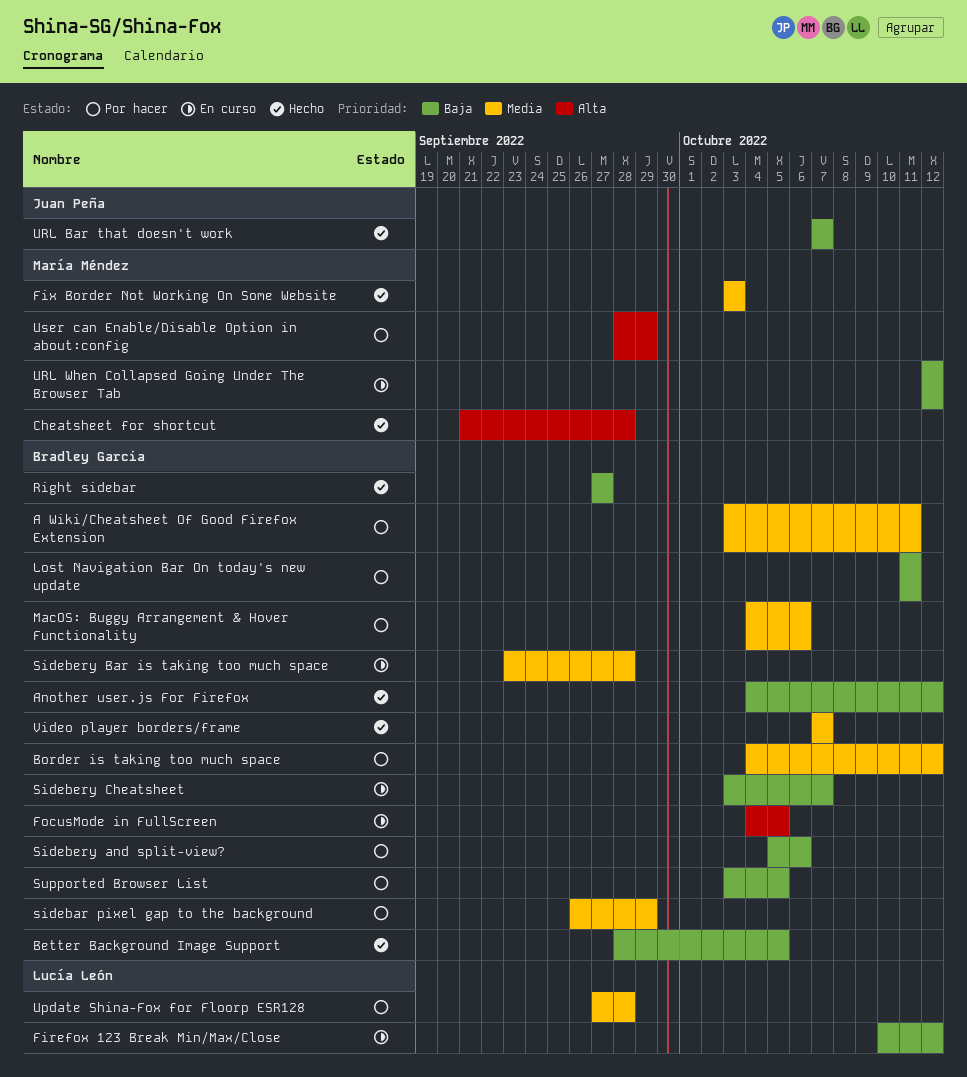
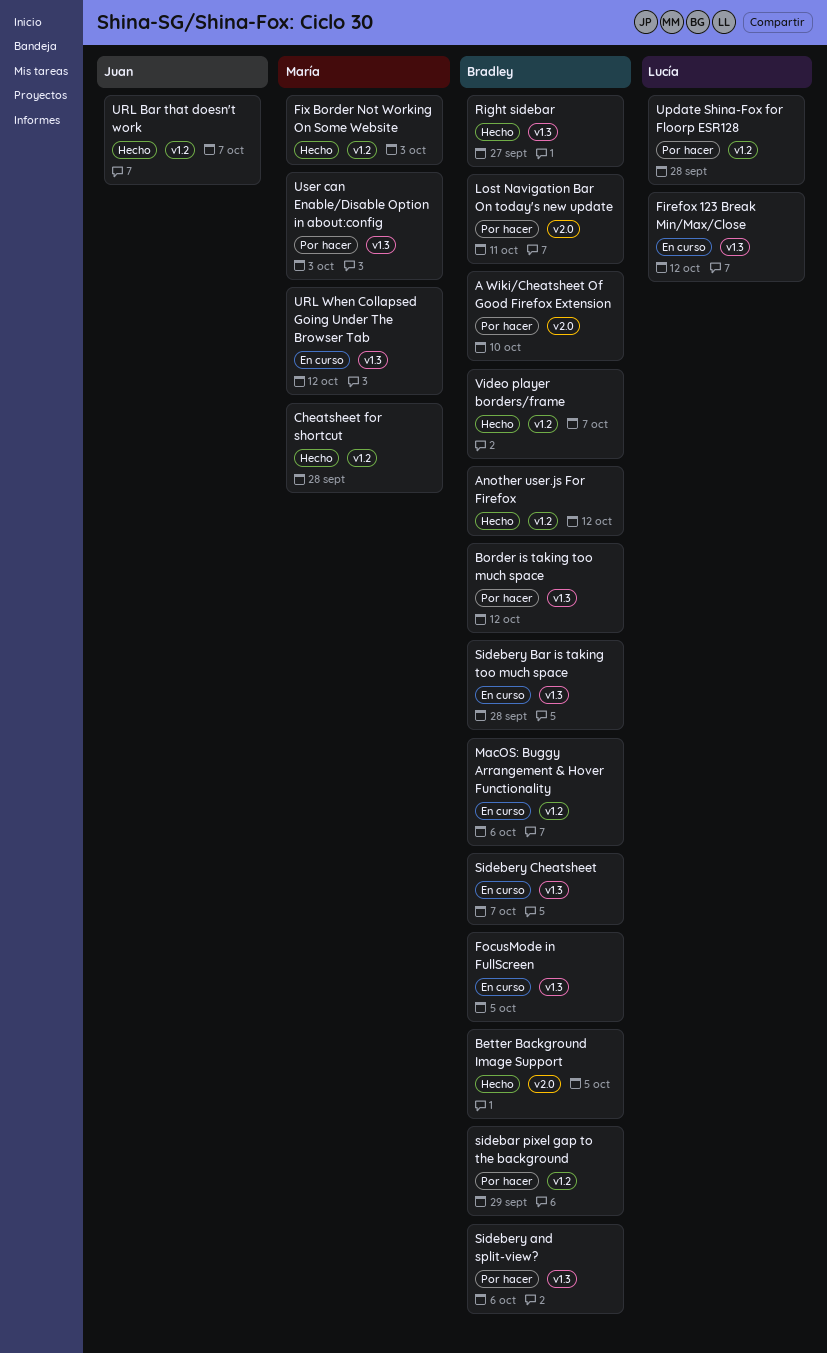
A Wiki/Cheatsheet Of Good Firefox Extension, due: Oct 11 -> Oct 10
MacOS: Buggy Arrangement & Hover Functionality, status: Por hacer -> En curso
Supported Browser List: present -> none
User can Enable/Disable Option in about:config, due: Sep 29 -> Oct 3

